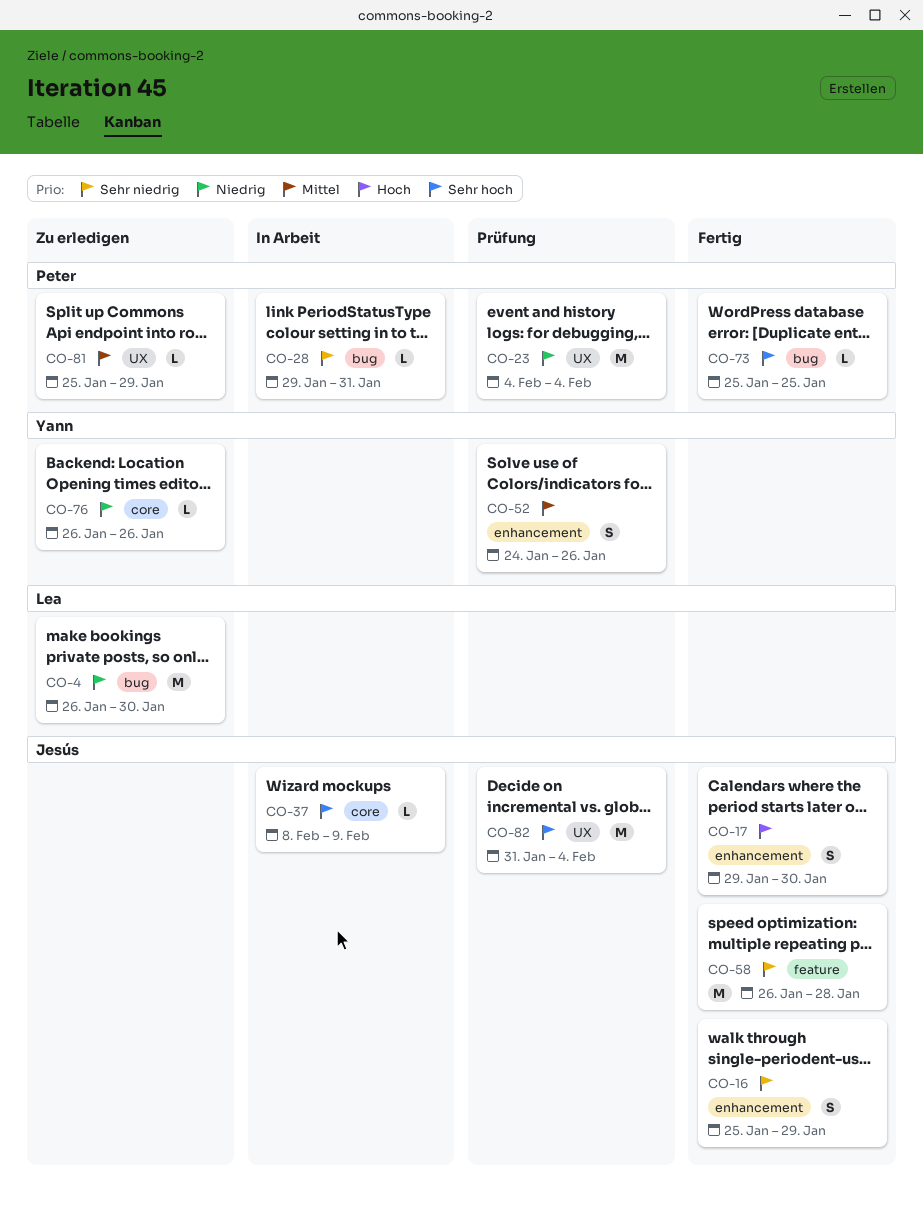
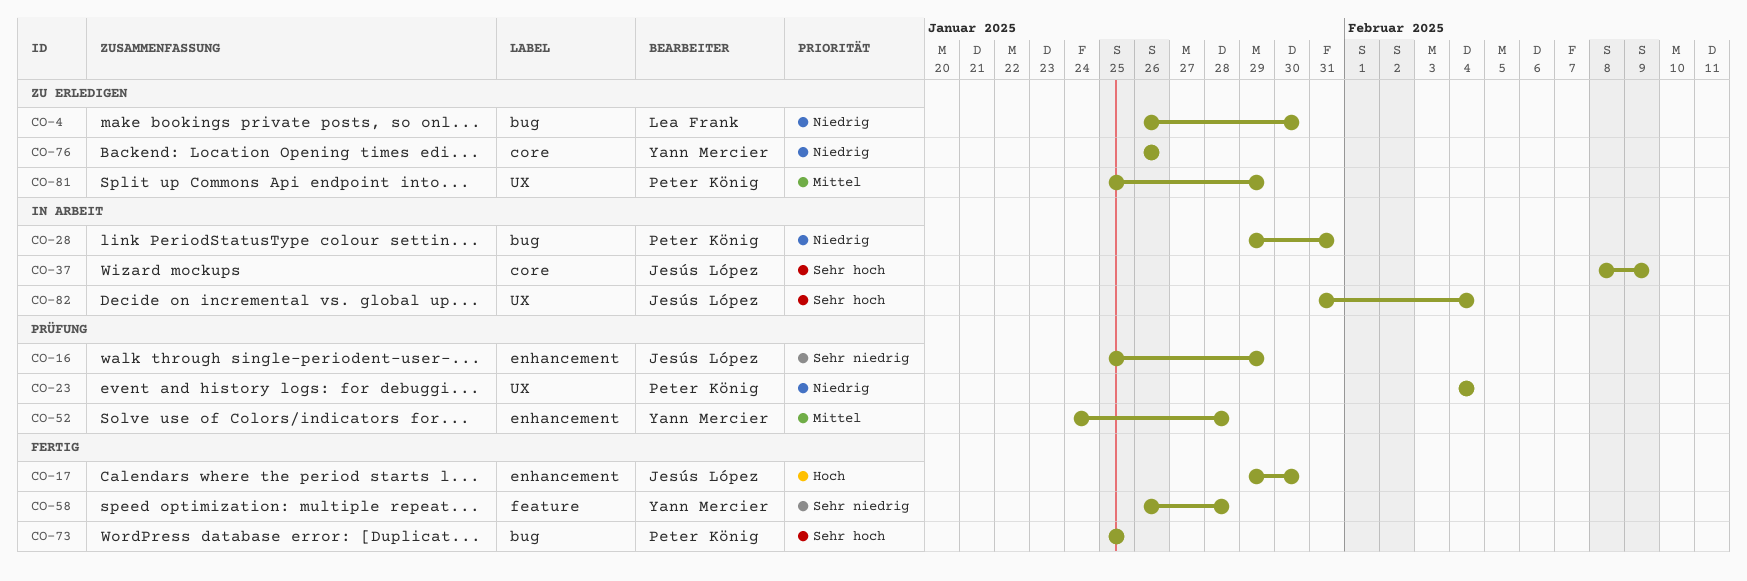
CO-16, status: Fertig -> Prüfung
CO-28, priority: Sehr niedrig -> Niedrig
CO-52, due: Jan 26 -> Jan 28
CO-58, owner: Jesús López -> Yann Mercier
CO-82, status: Prüfung -> In Arbeit

